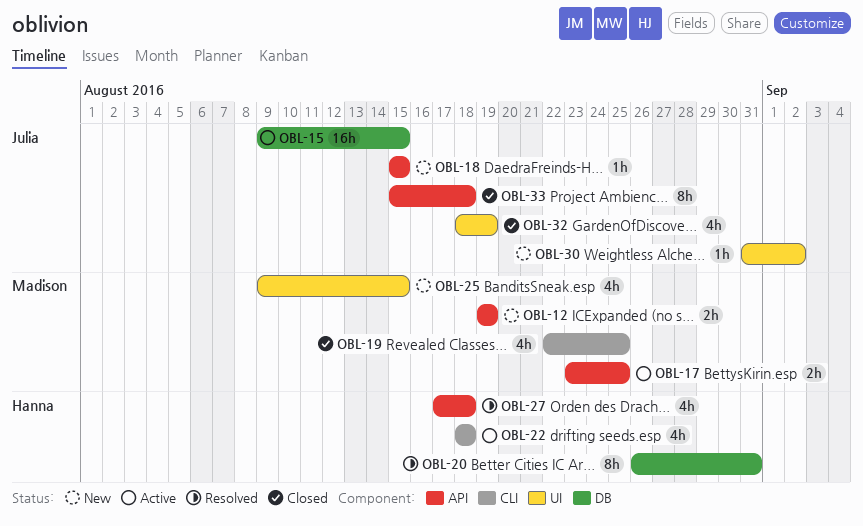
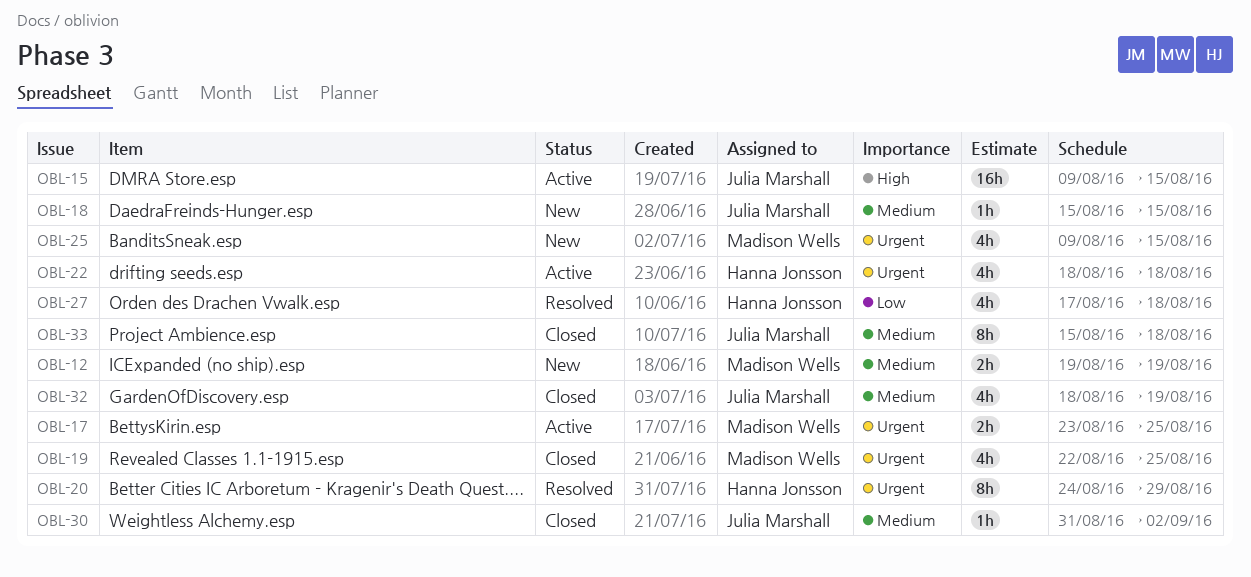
OBL-20, start: Aug 26 -> Aug 24
OBL-20, due: Aug 31 -> Aug 29
OBL-30, status: New -> Closed

